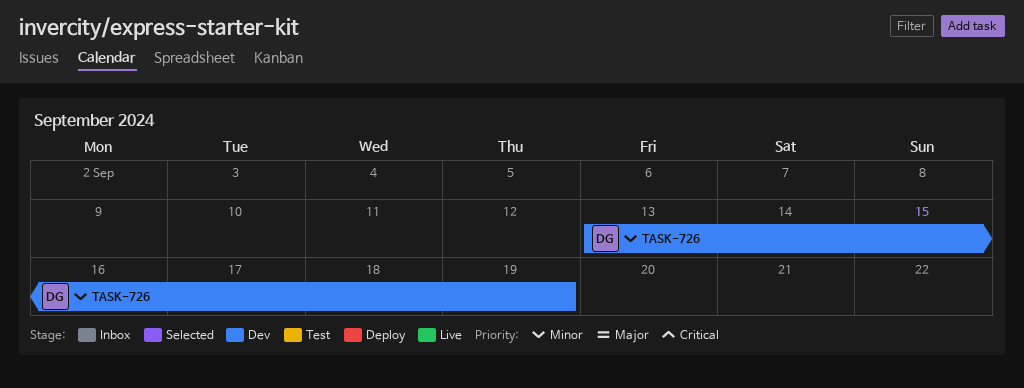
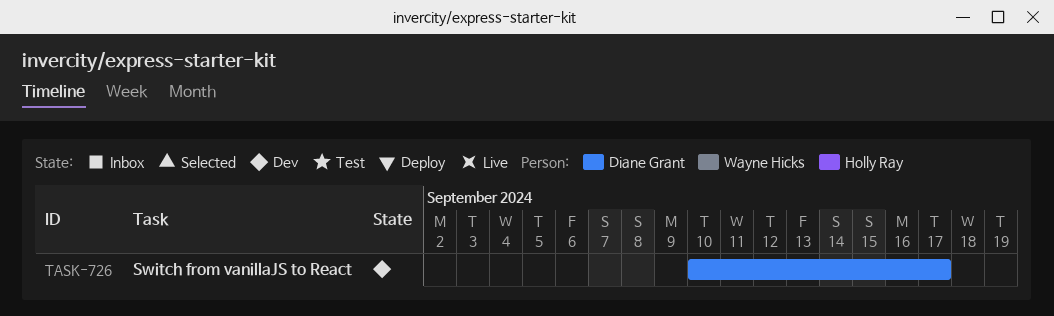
TASK-726, start: Sep 13 -> Sep 10
TASK-726, due: Sep 19 -> Sep 17

